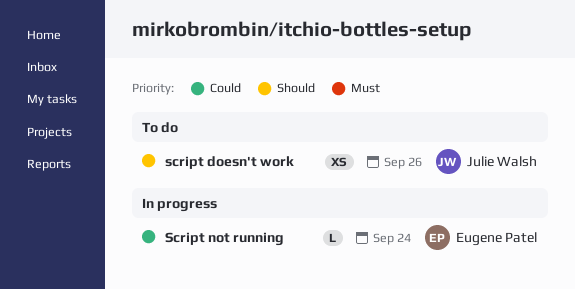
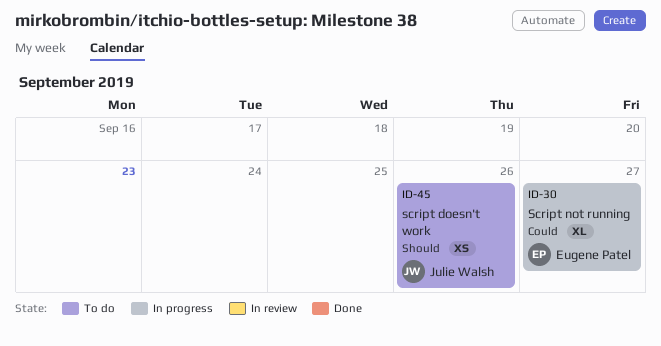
Script not running, estimate: L -> XL
Script not running, due: Sep 24 -> Sep 27

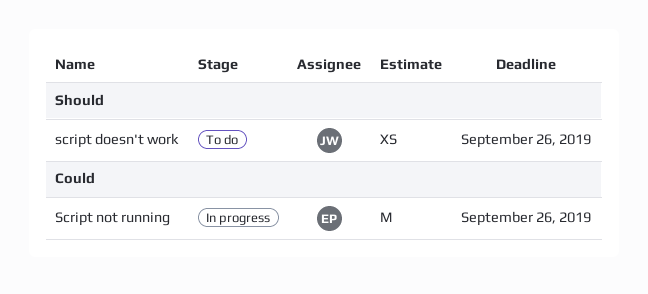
Script not running, estimate: XL -> M
Script not running, due: Sep 27 -> Sep 26

